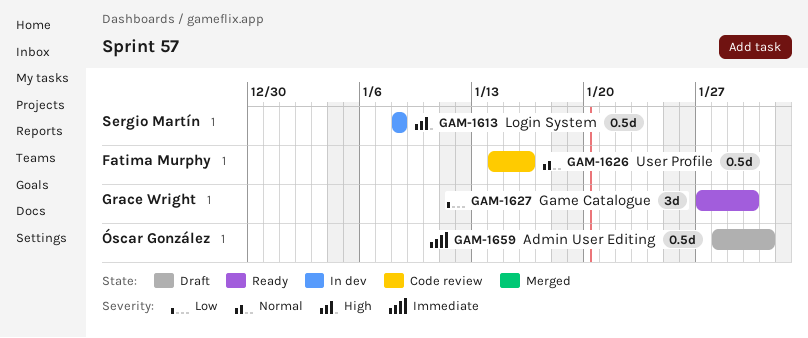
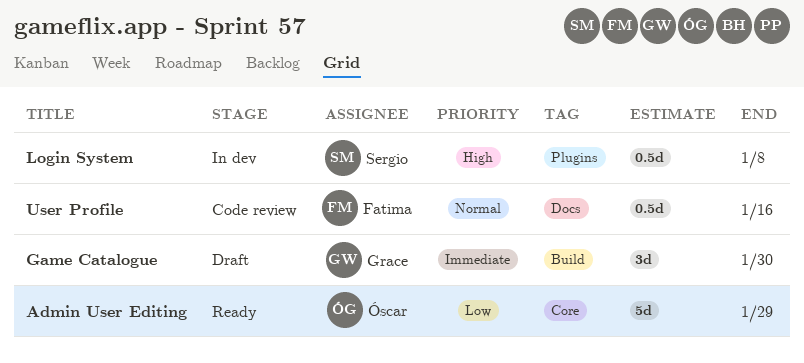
Admin User Editing, status: Draft -> Ready
Admin User Editing, priority: Immediate -> Low
Admin User Editing, estimate: 0.5d -> 5d
Admin User Editing, due: Jan 31 -> Jan 29
Game Catalogue, status: Ready -> Draft
Game Catalogue, priority: Low -> Immediate

